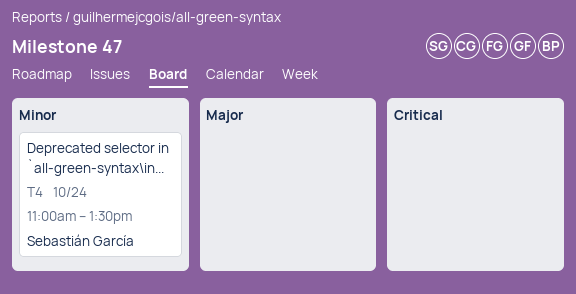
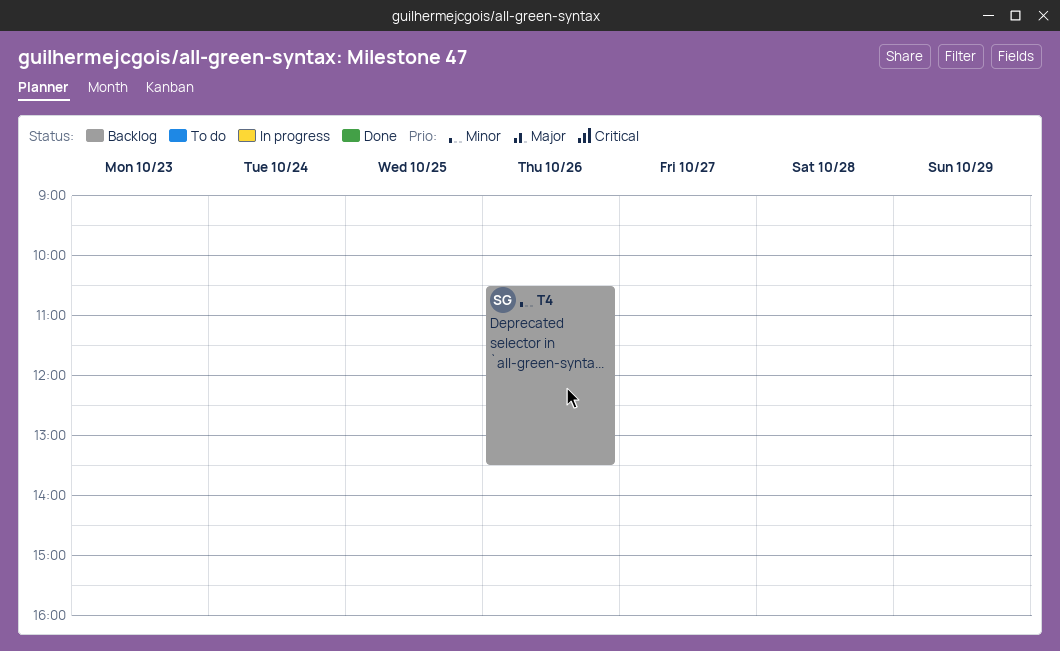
T4, day: Oct 24 -> Oct 26
T4, begins: 11:00 -> 10:30

